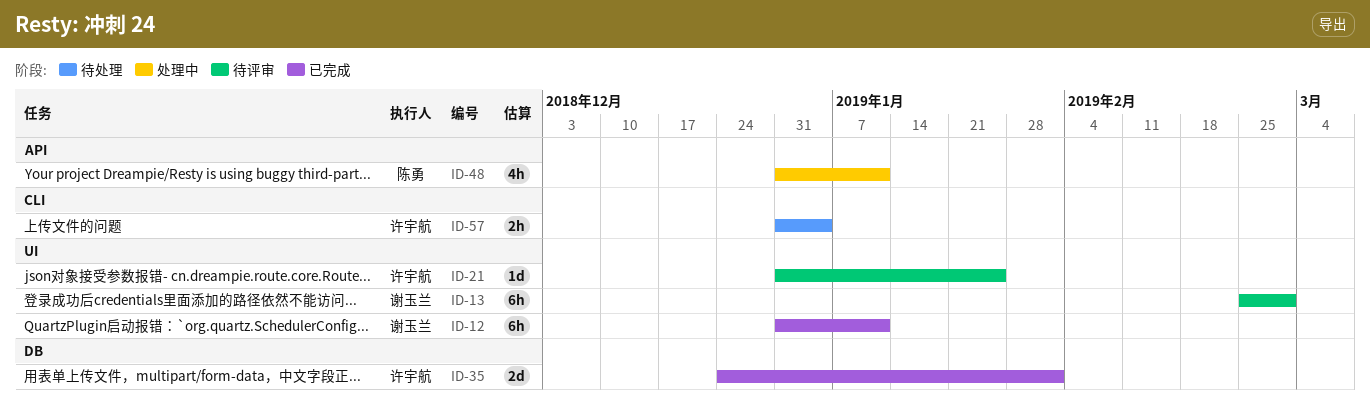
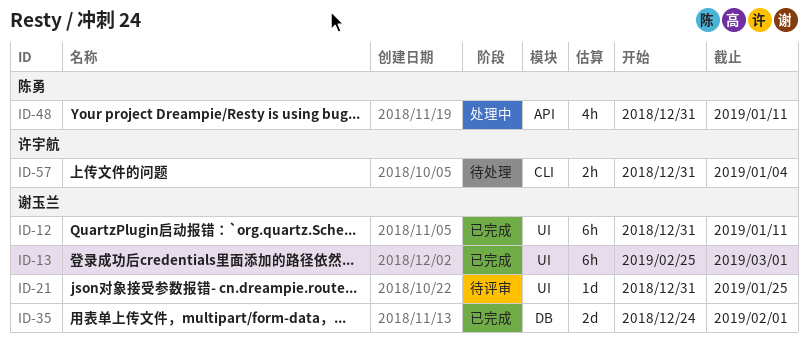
ID-13, status: 待评审 -> 已完成
ID-21, owner: 许宇航 -> 谢玉兰
ID-35, owner: 许宇航 -> 谢玉兰

